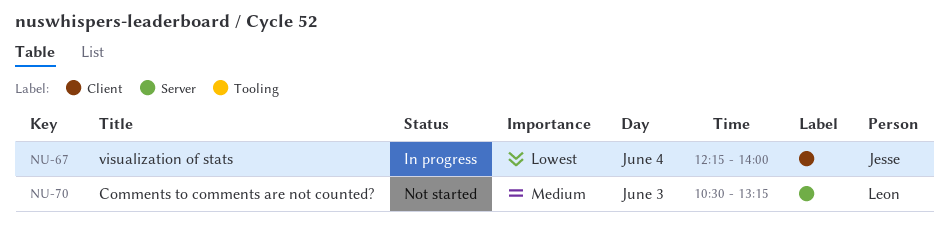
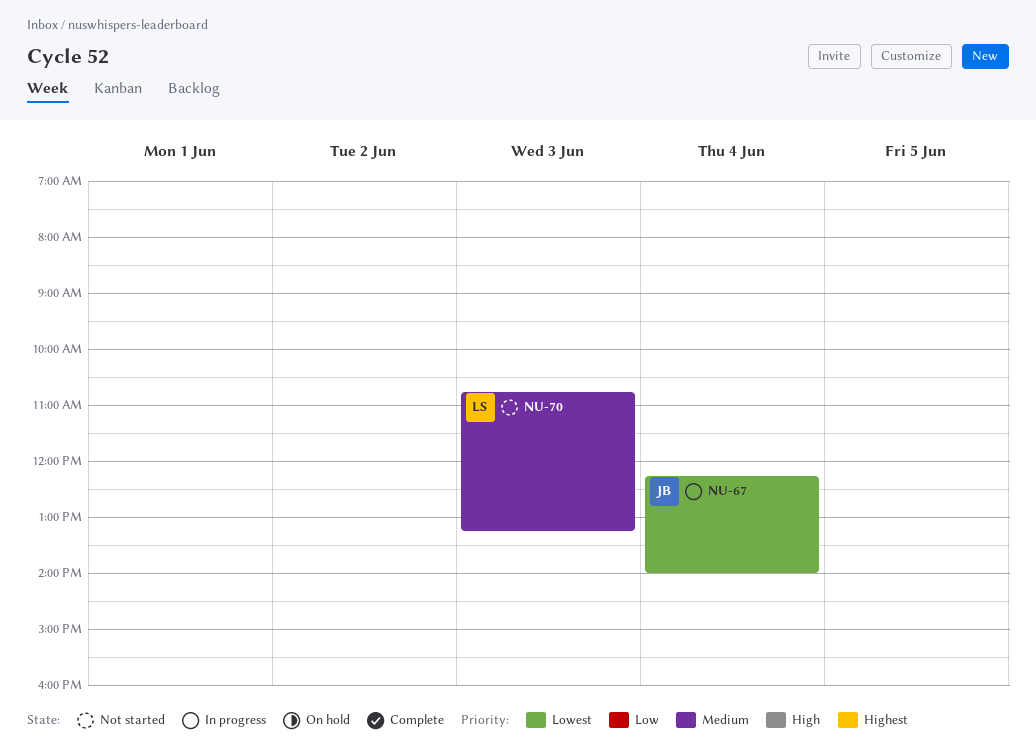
NU-70, begins: 10:30 -> 10:45

